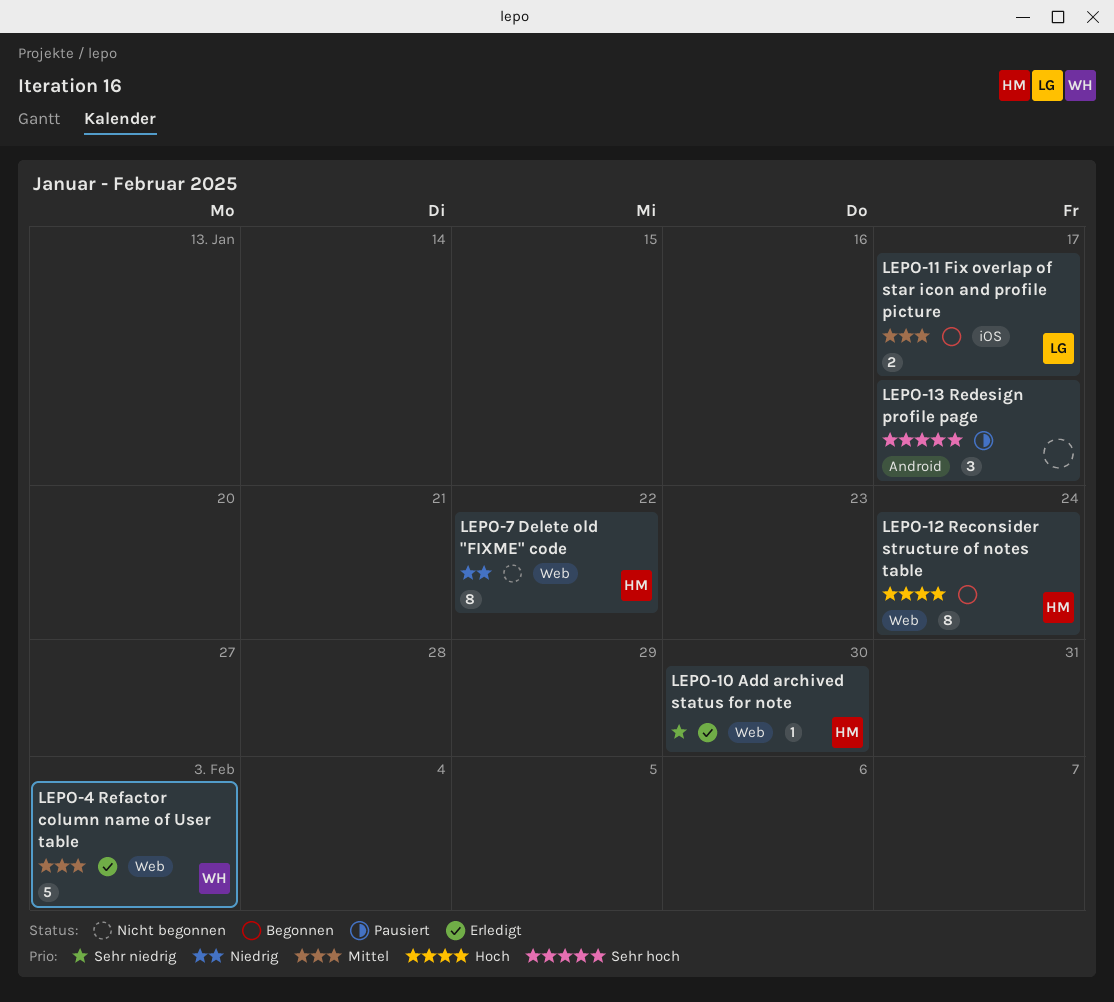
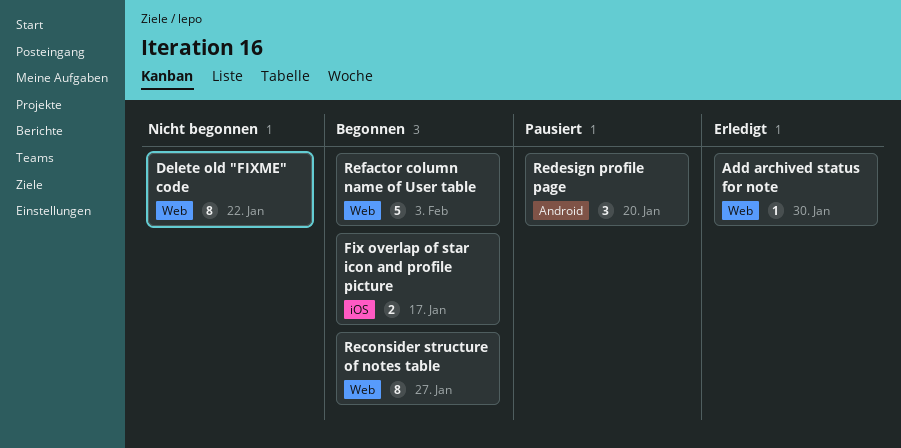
Reconsider structure of notes table, due: Jan 24 -> Jan 27
Redesign profile page, due: Jan 17 -> Jan 20
Refactor column name of User table, status: Erledigt -> Begonnen

